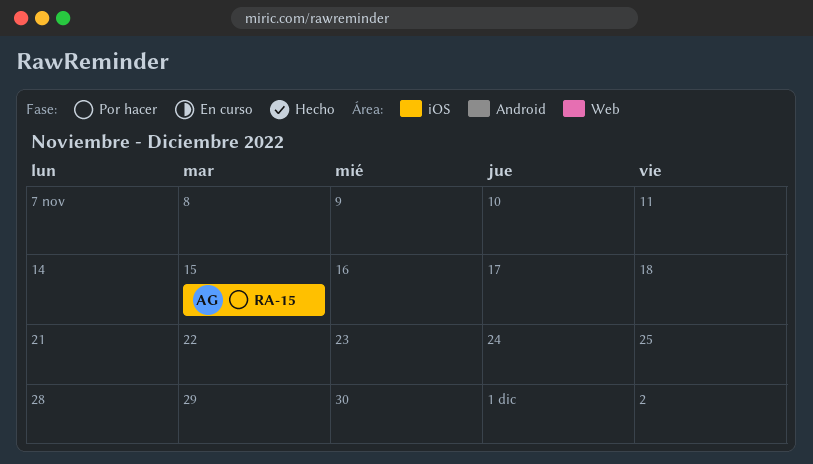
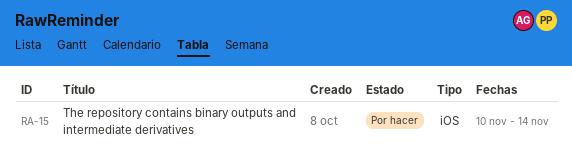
RA-15, start: Nov 15 -> Nov 10
RA-15, due: Nov 15 -> Nov 14

